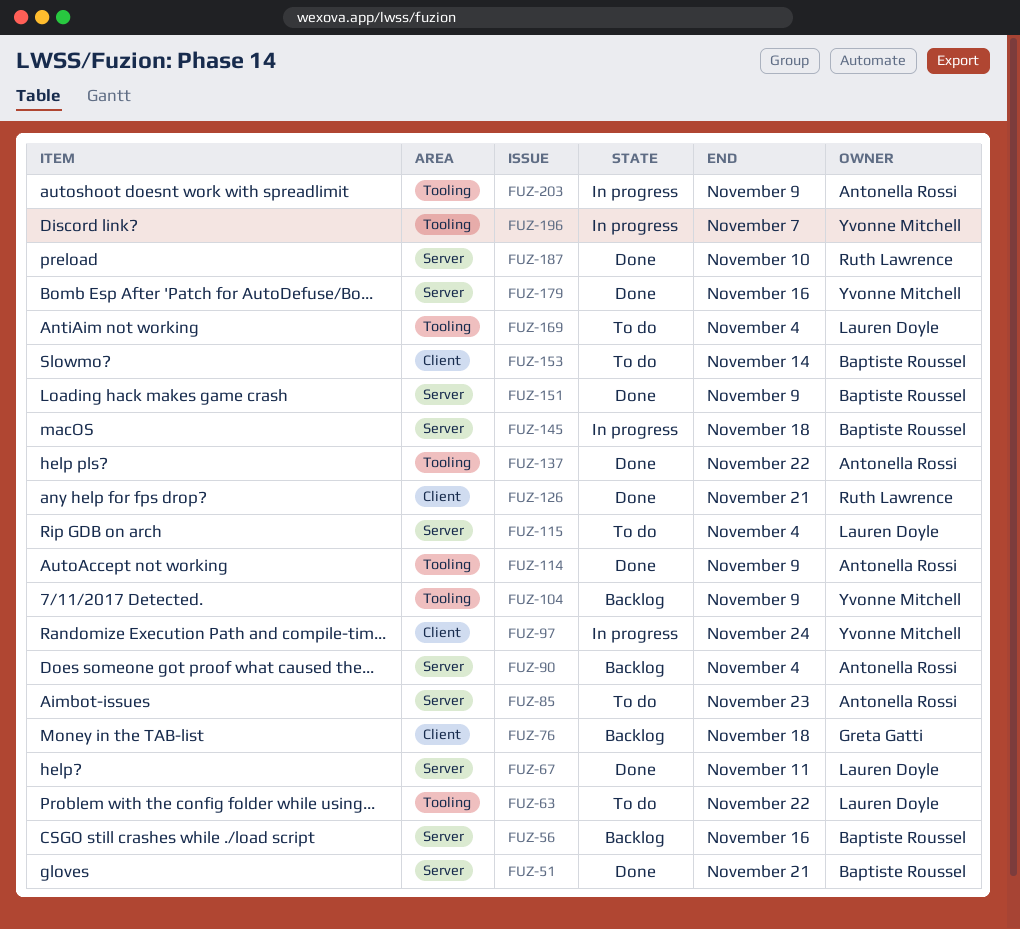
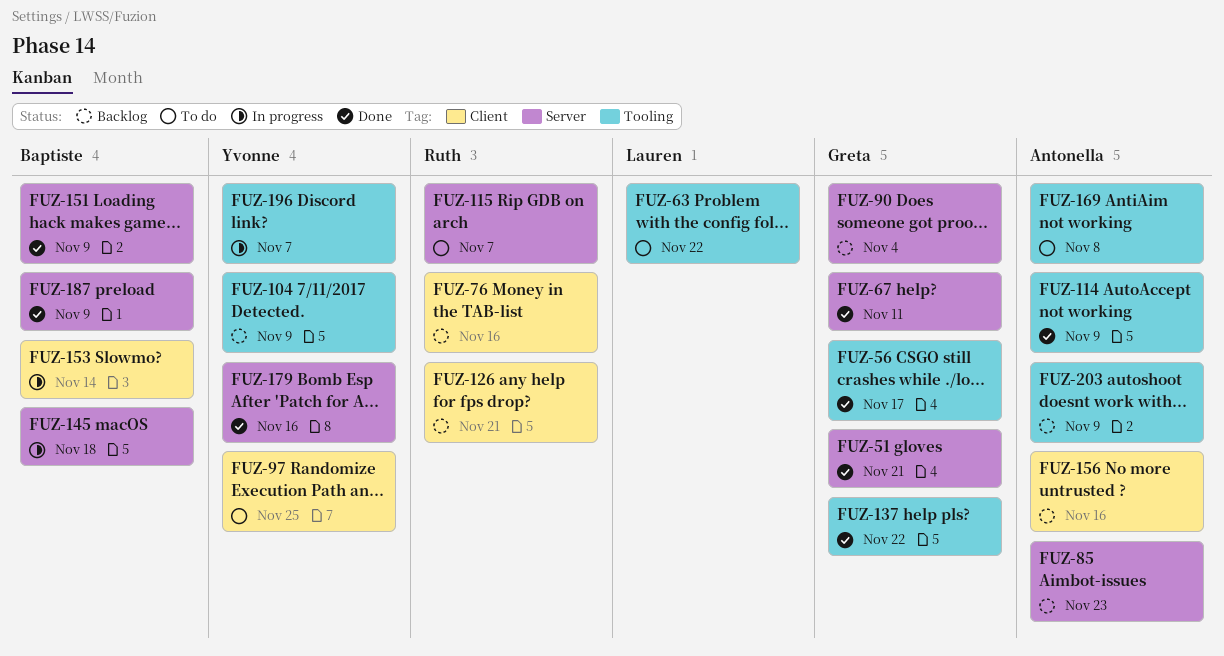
FUZ-51, owner: Baptiste Roussel -> Greta Gatti
FUZ-56, status: Backlog -> Done
FUZ-56, owner: Baptiste Roussel -> Greta Gatti
FUZ-56, label: Server -> Tooling
FUZ-56, due: Nov 16 -> Nov 17
FUZ-67, owner: Lauren Doyle -> Greta Gatti
FUZ-76, owner: Greta Gatti -> Ruth Lawrence
FUZ-76, due: Nov 18 -> Nov 16
FUZ-85, status: To do -> Backlog
FUZ-90, owner: Antonella Rossi -> Greta Gatti
FUZ-97, status: In progress -> To do
FUZ-97, due: Nov 24 -> Nov 25
FUZ-115, owner: Lauren Doyle -> Ruth Lawrence
FUZ-115, due: Nov 4 -> Nov 7
FUZ-126, status: Done -> Backlog
FUZ-137, owner: Antonella Rossi -> Greta Gatti
FUZ-153, status: To do -> In progress
FUZ-156: none -> present
FUZ-169, owner: Lauren Doyle -> Antonella Rossi
FUZ-169, due: Nov 4 -> Nov 8
FUZ-187, owner: Ruth Lawrence -> Baptiste Roussel
FUZ-187, due: Nov 10 -> Nov 9
FUZ-203, status: In progress -> Backlog

